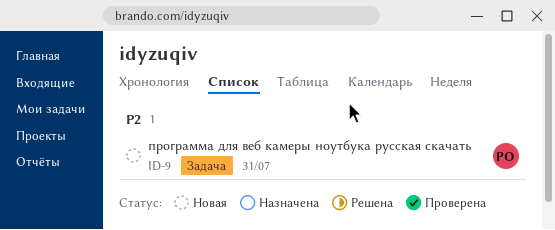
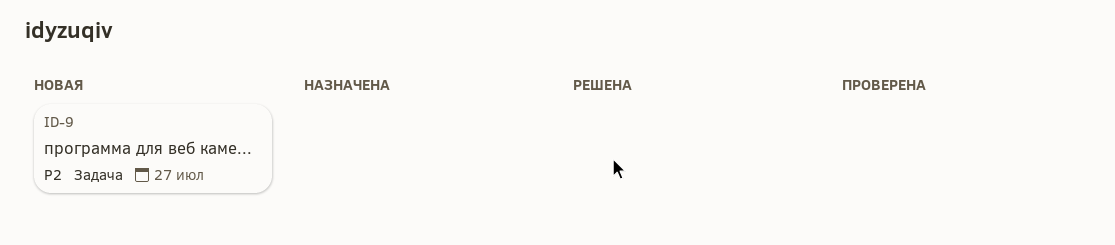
ID-9, due: Jul 31 -> Jul 27

